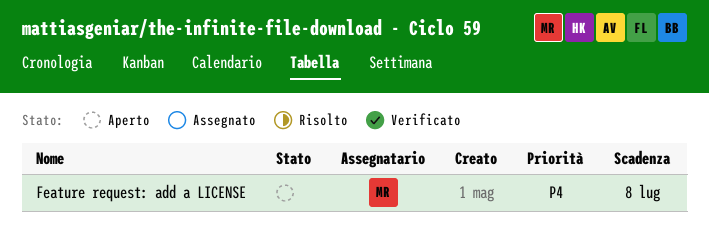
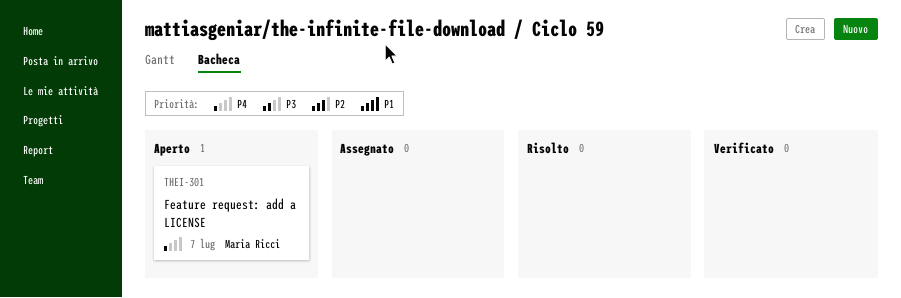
Feature request: add a LICENSE, due: Jul 8 -> Jul 7

